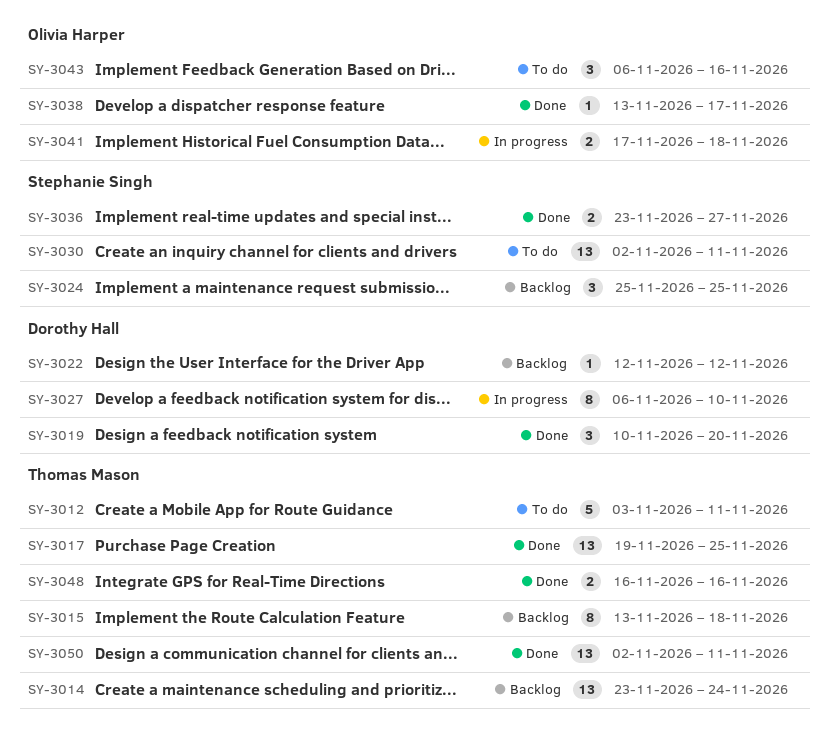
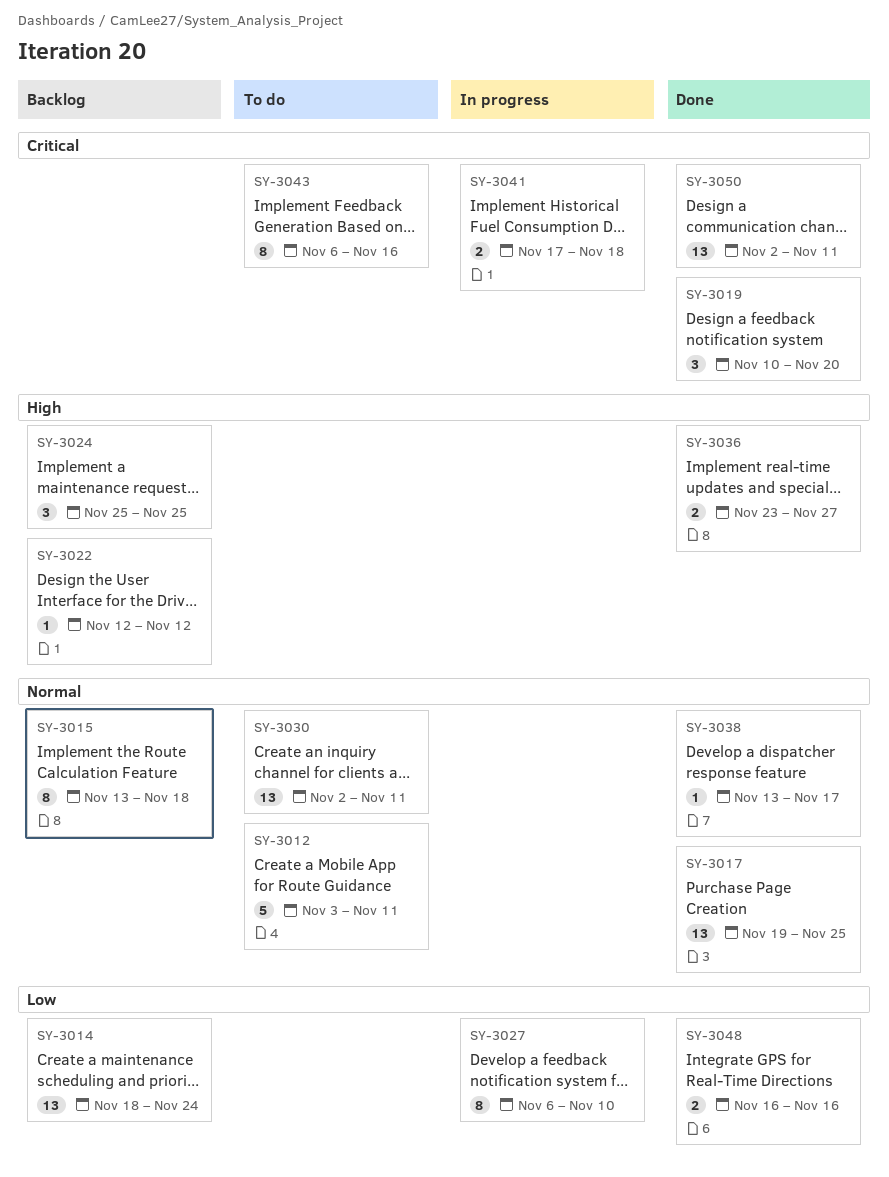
SY-3014, start: Nov 23 -> Nov 18
SY-3043, estimate: 3 -> 8

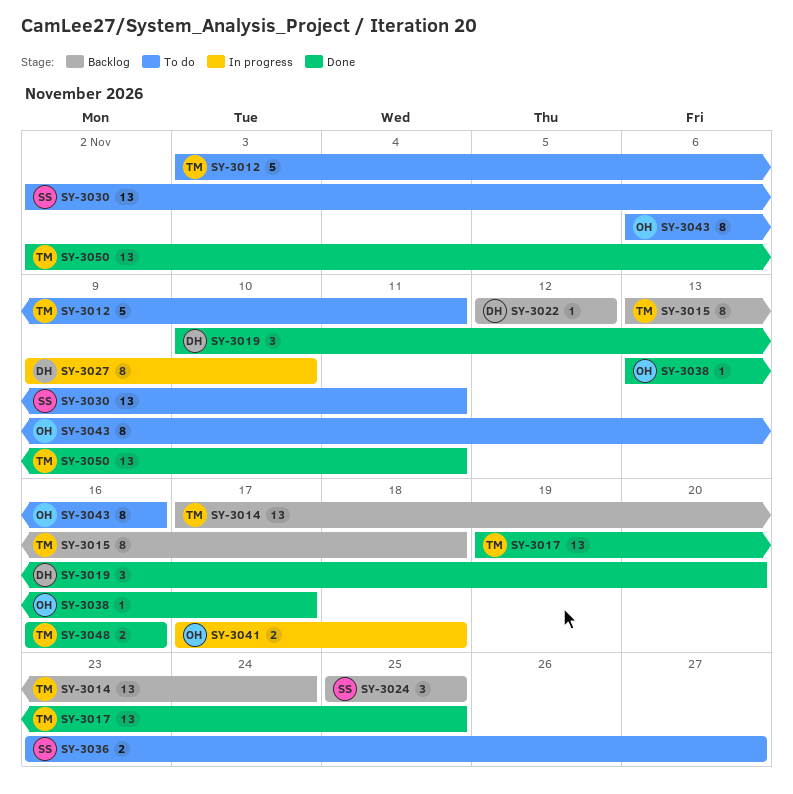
SY-3014, start: Nov 18 -> Nov 17
SY-3027, start: Nov 6 -> Nov 9
SY-3036, status: Done -> To do

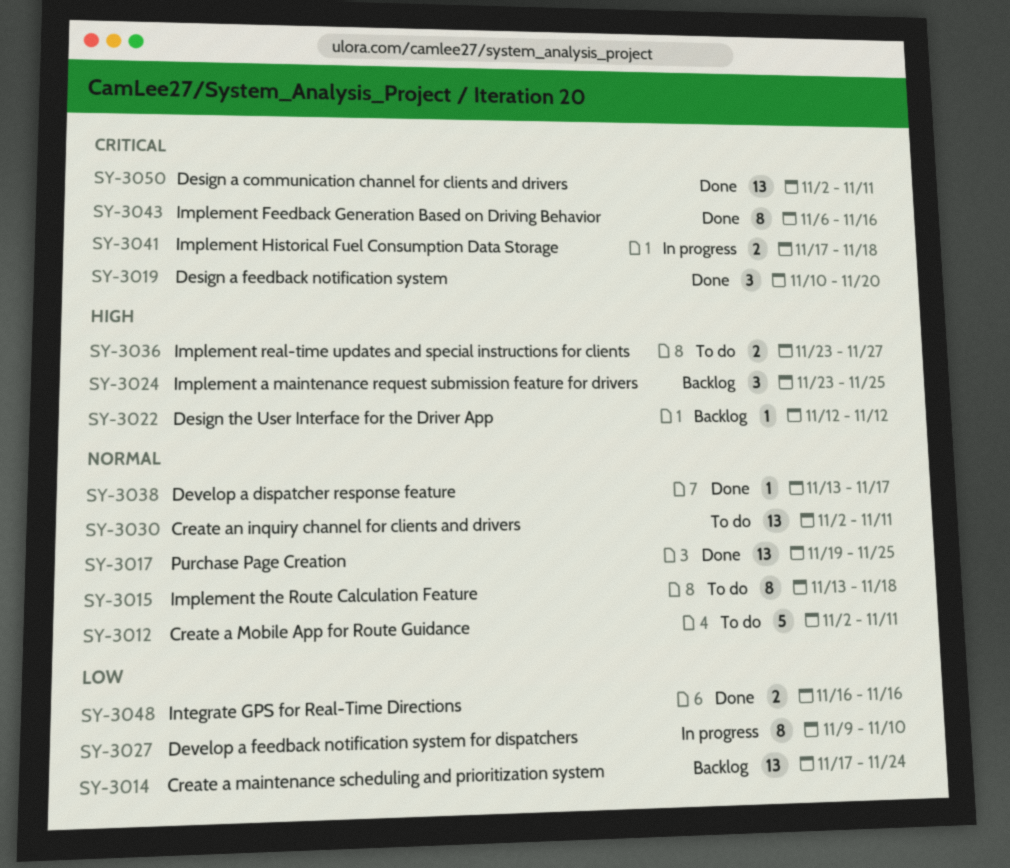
SY-3012, start: Nov 3 -> Nov 2
SY-3015, status: Backlog -> To do
SY-3024, start: Nov 25 -> Nov 23
SY-3043, status: To do -> Done

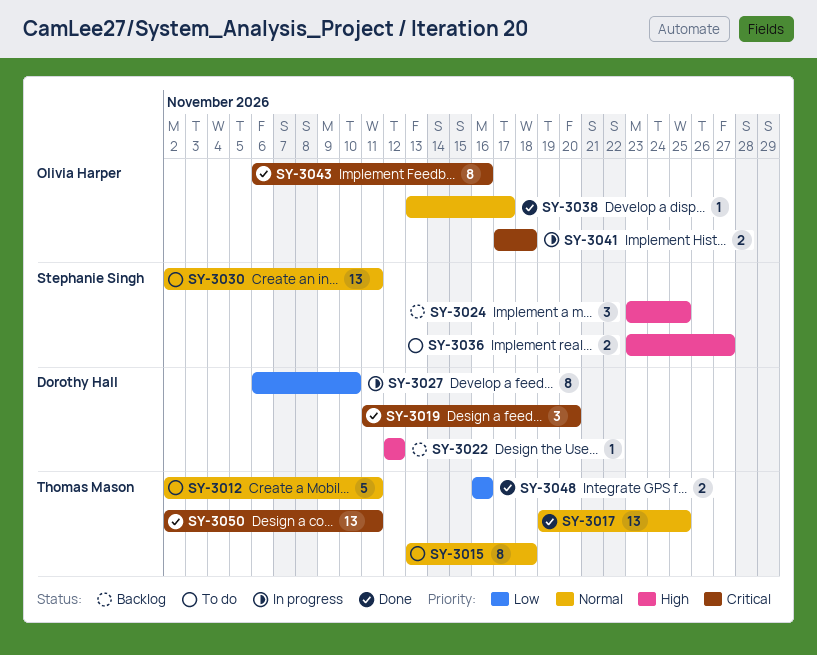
SY-3014: present -> none
SY-3019, start: Nov 10 -> Nov 11
SY-3027, start: Nov 9 -> Nov 6

